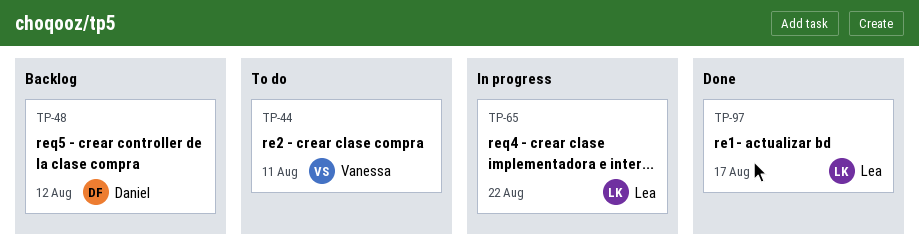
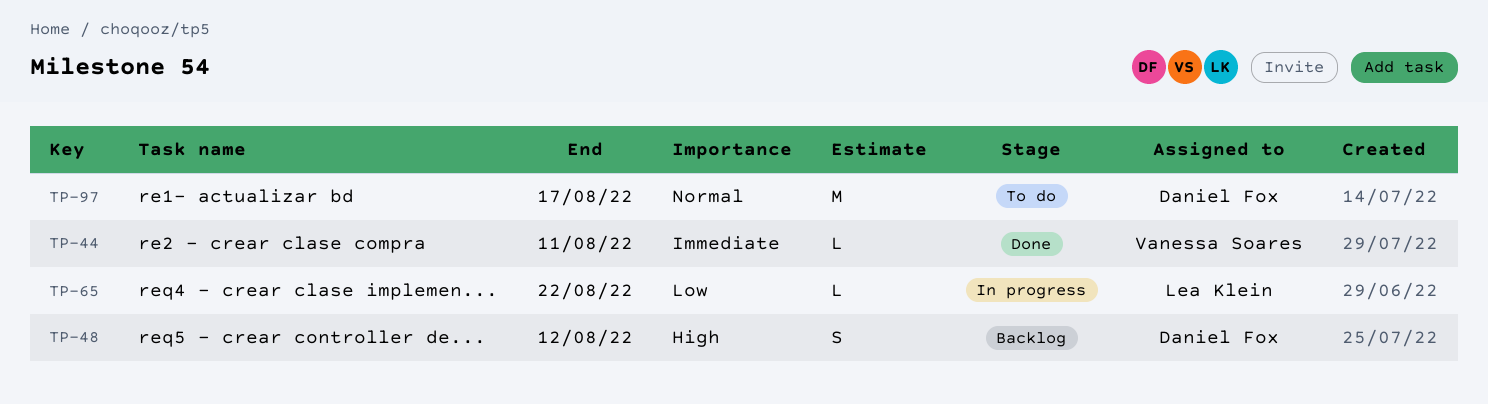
TP-44, status: To do -> Done
TP-97, status: Done -> To do
TP-97, owner: Lea Klein -> Daniel Fox

